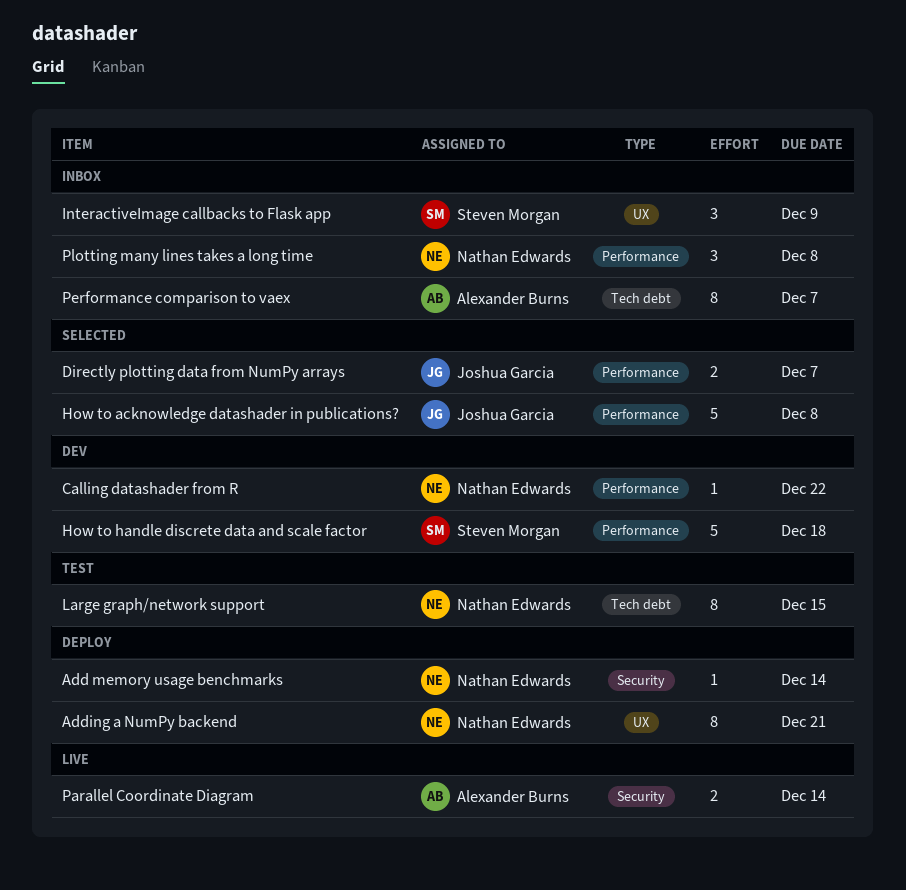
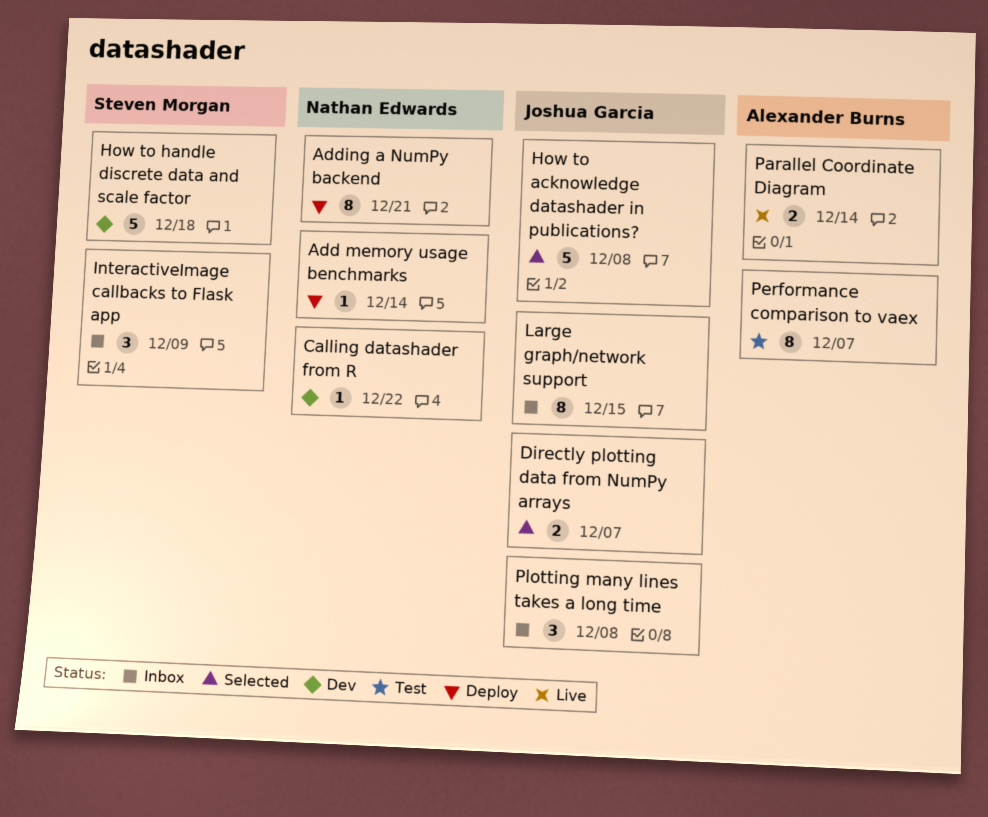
Large graph/network support, status: Test -> Inbox
Large graph/network support, owner: Nathan Edwards -> Joshua Garcia
Performance comparison to vaex, status: Inbox -> Test
Plotting many lines takes a long time, owner: Nathan Edwards -> Joshua Garcia

